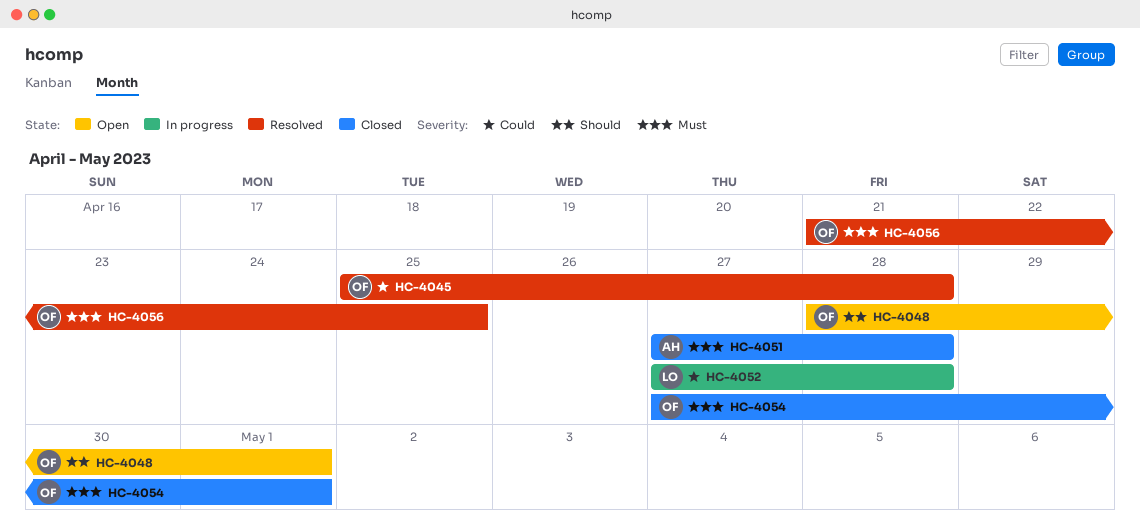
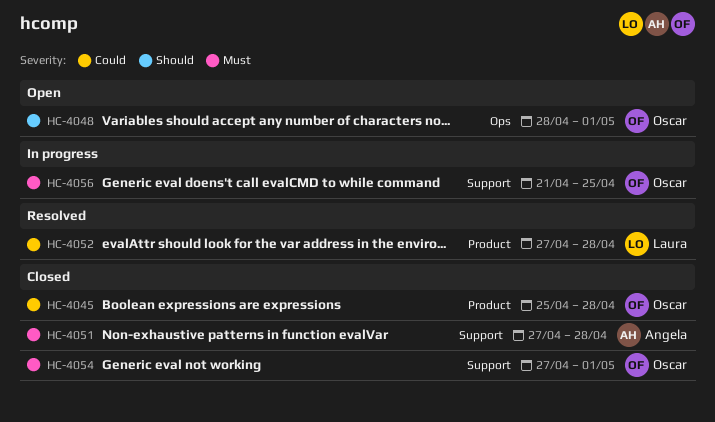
HC-4045, status: Resolved -> Closed
HC-4052, status: In progress -> Resolved
HC-4056, status: Resolved -> In progress

